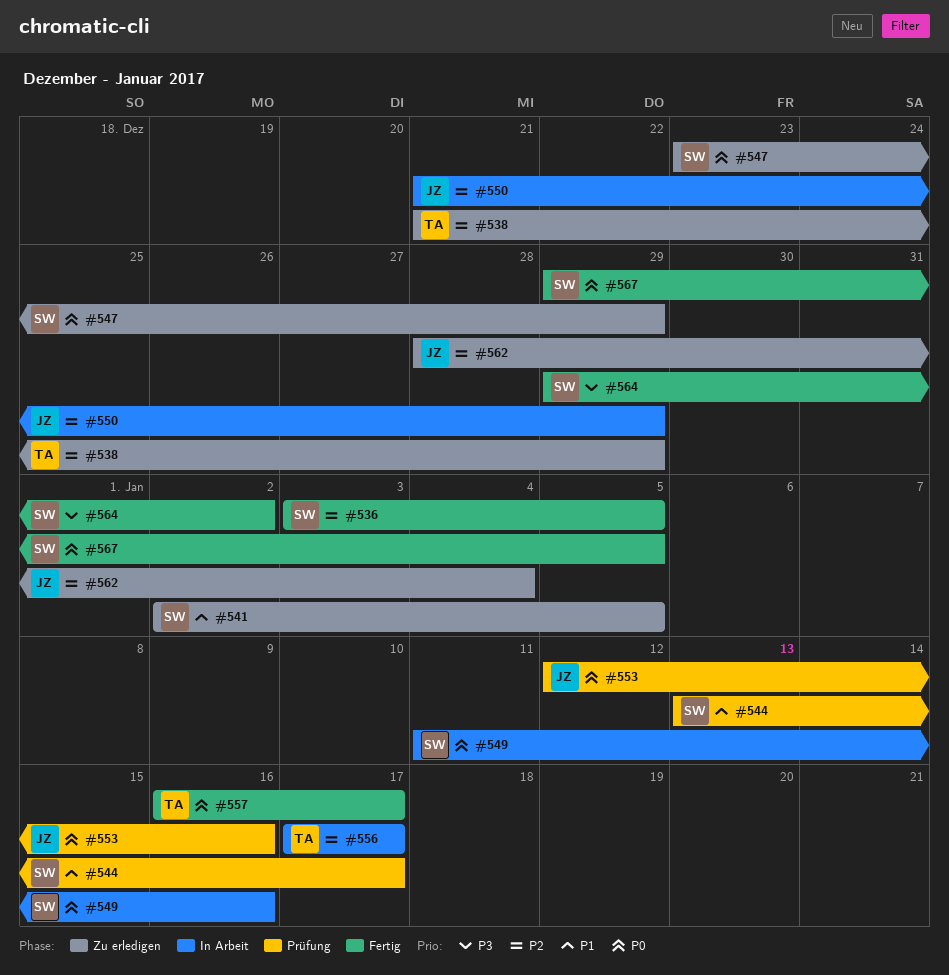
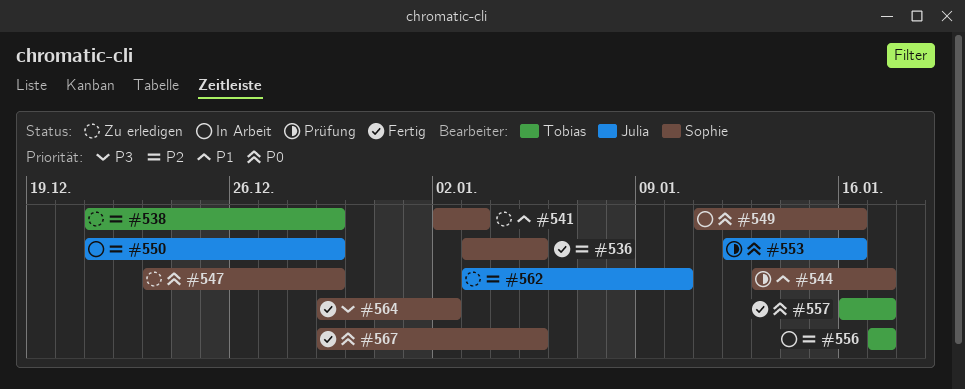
#541, due: Jan 5 -> Jan 3
#562, start: Dec 28 -> Jan 3
#562, due: Jan 4 -> Jan 10

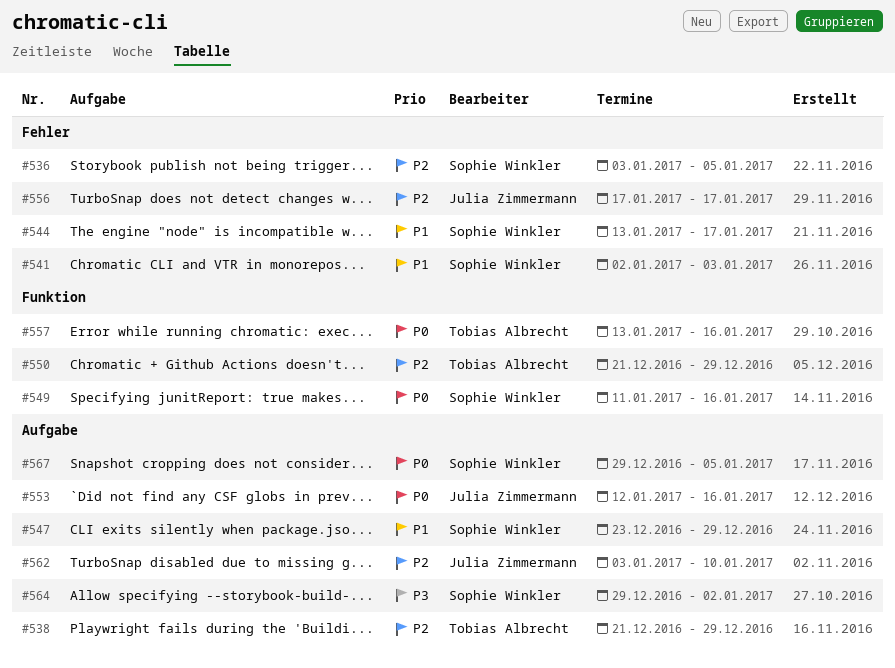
#547, priority: P0 -> P1
#550, owner: Julia Zimmermann -> Tobias Albrecht
#556, owner: Tobias Albrecht -> Julia Zimmermann
#557, start: Jan 16 -> Jan 13
#557, due: Jan 17 -> Jan 16

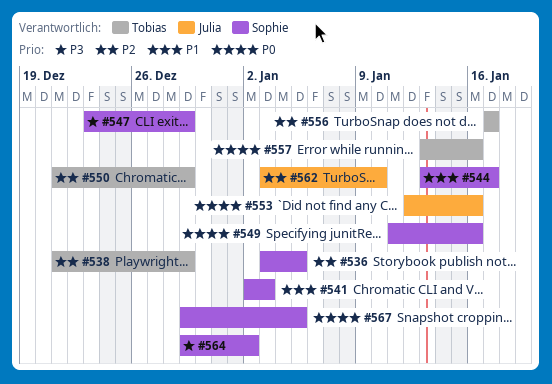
#547, priority: P1 -> P3
#556, owner: Julia Zimmermann -> Tobias Albrecht

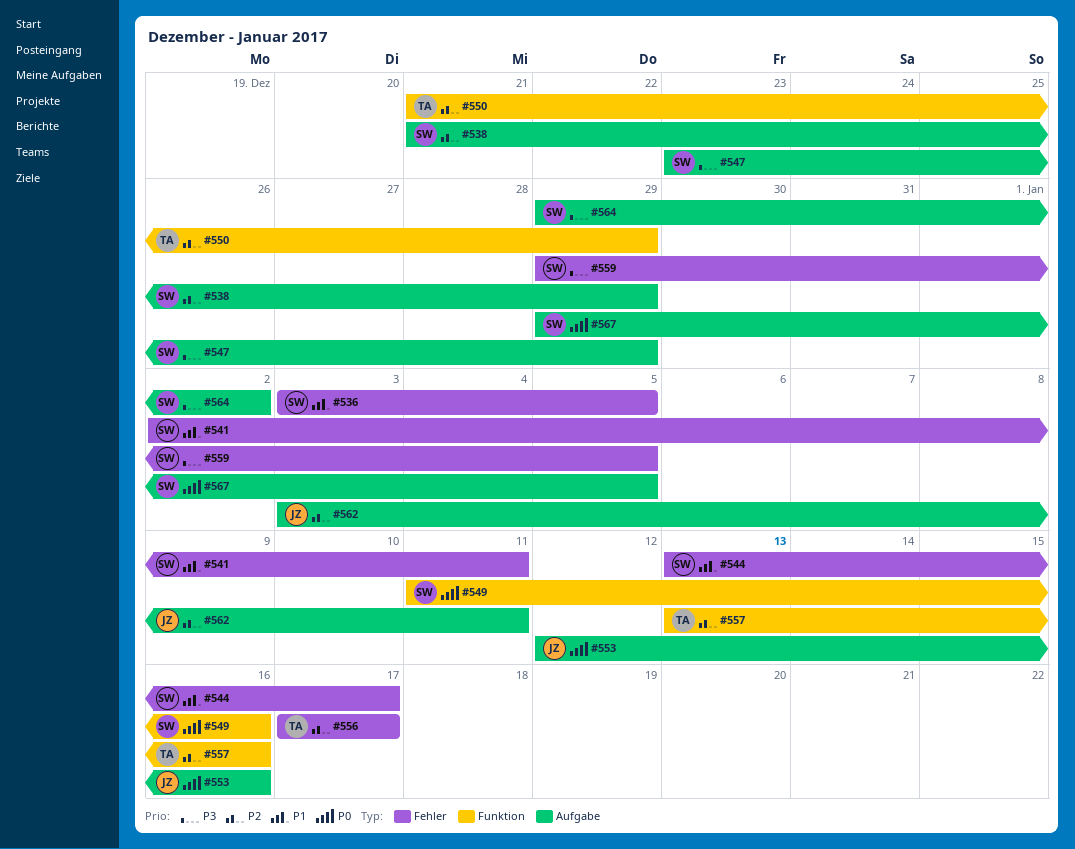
#536, priority: P2 -> P1
#538, owner: Tobias -> Sophie
#541, due: Jan 3 -> Jan 11
#557, priority: P0 -> P2
#559: none -> present
#562, due: Jan 10 -> Jan 11

